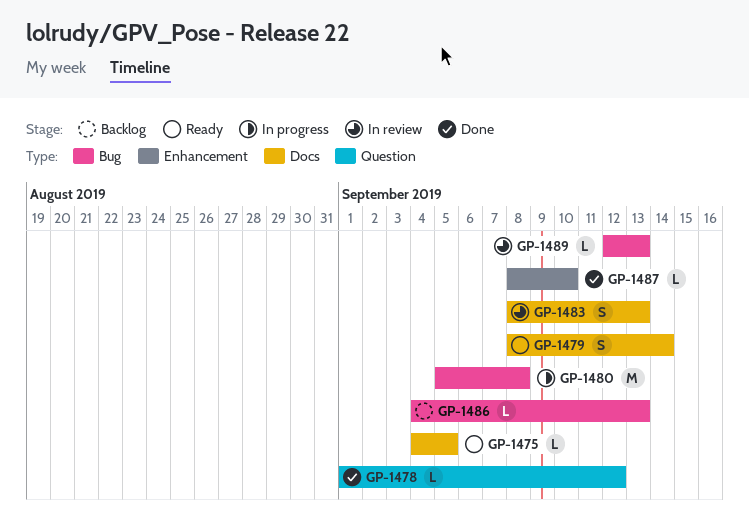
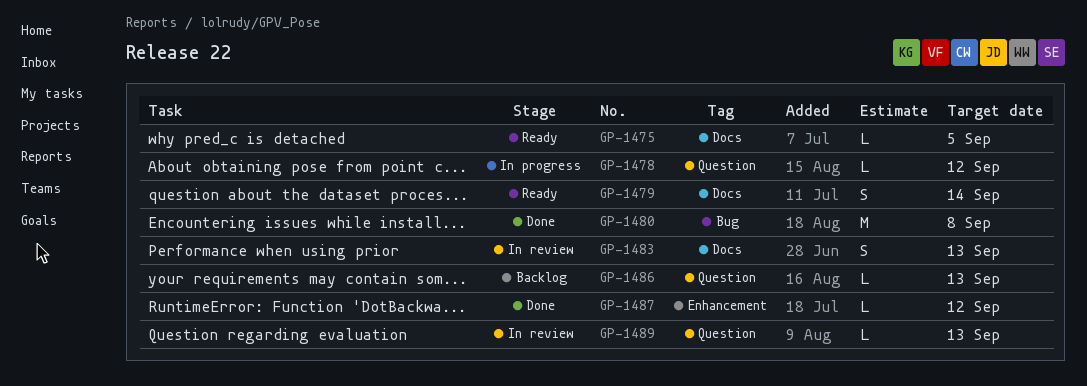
GP-1478, status: Done -> In progress
GP-1480, status: In progress -> Done
GP-1486, label: Bug -> Question
GP-1487, due: Sep 10 -> Sep 12
GP-1489, label: Bug -> Question

